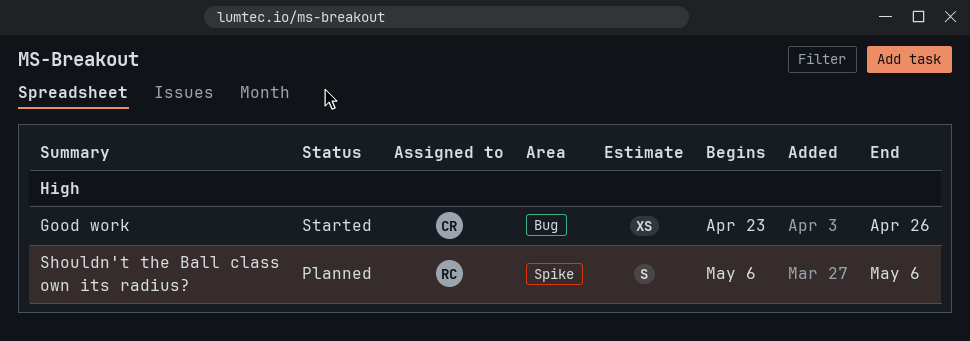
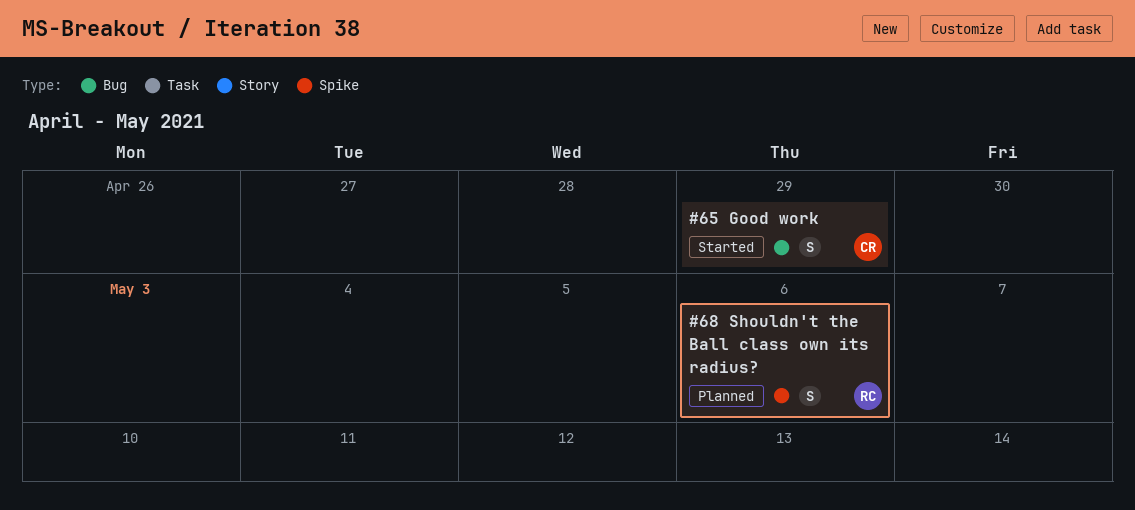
Good work, estimate: XS -> S
Good work, due: Apr 26 -> Apr 29

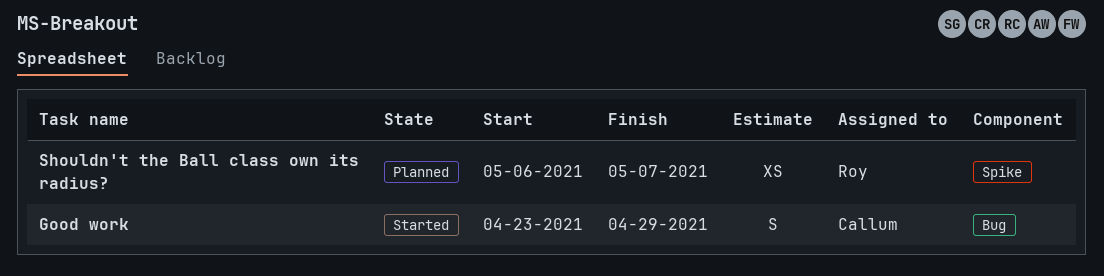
Shouldn't the Ball class own its radius?, estimate: S -> XS
Shouldn't the Ball class own its radius?, due: May 6 -> May 7

